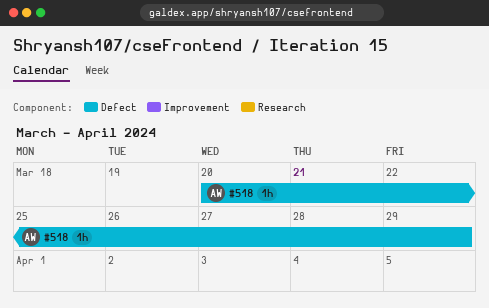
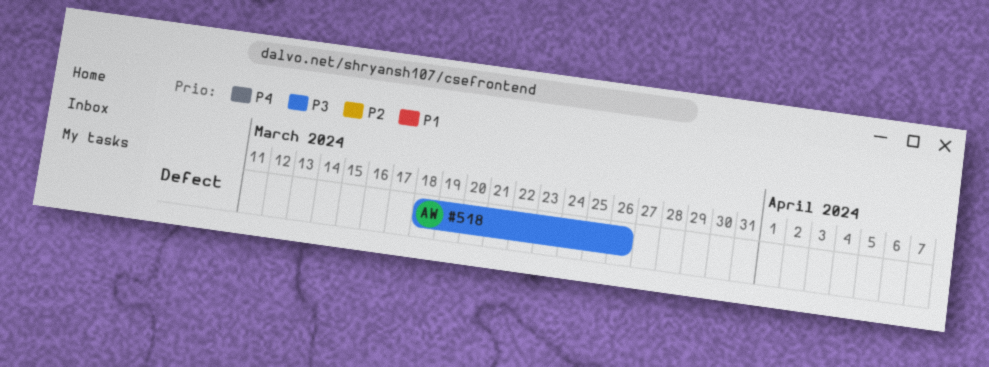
#518, start: Mar 20 -> Mar 18
#518, due: Mar 29 -> Mar 26

